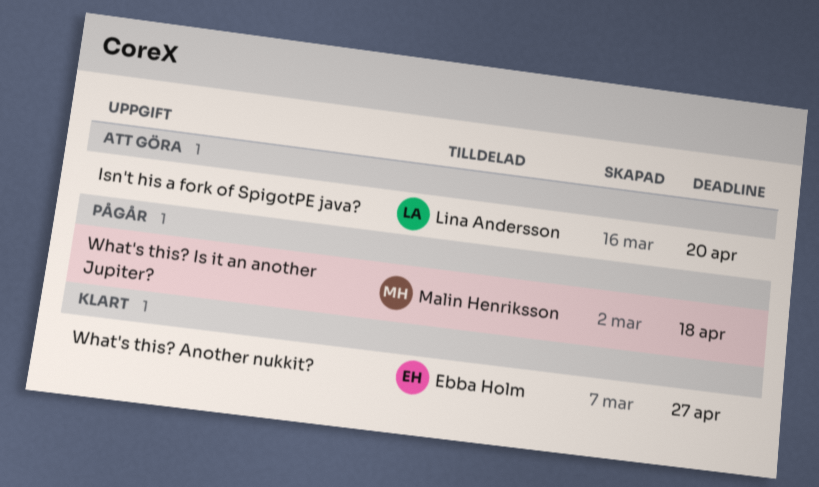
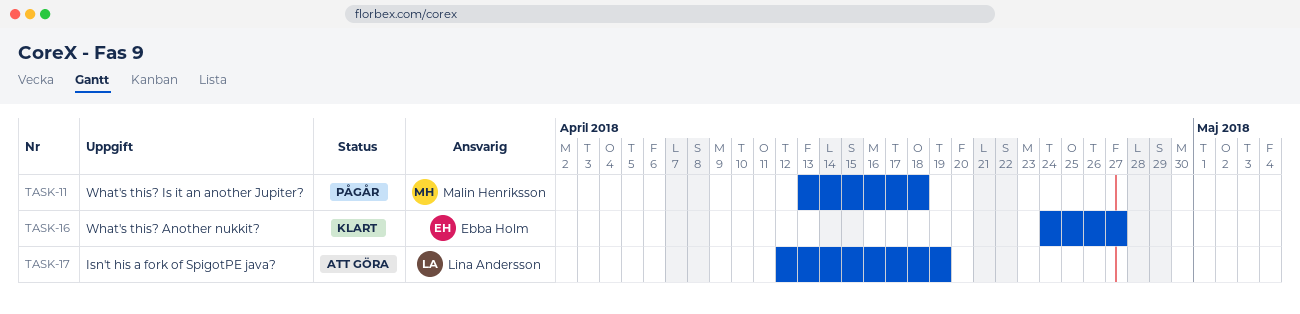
Isn't his a fork of SpigotPE java?, due: Apr 20 -> Apr 19

